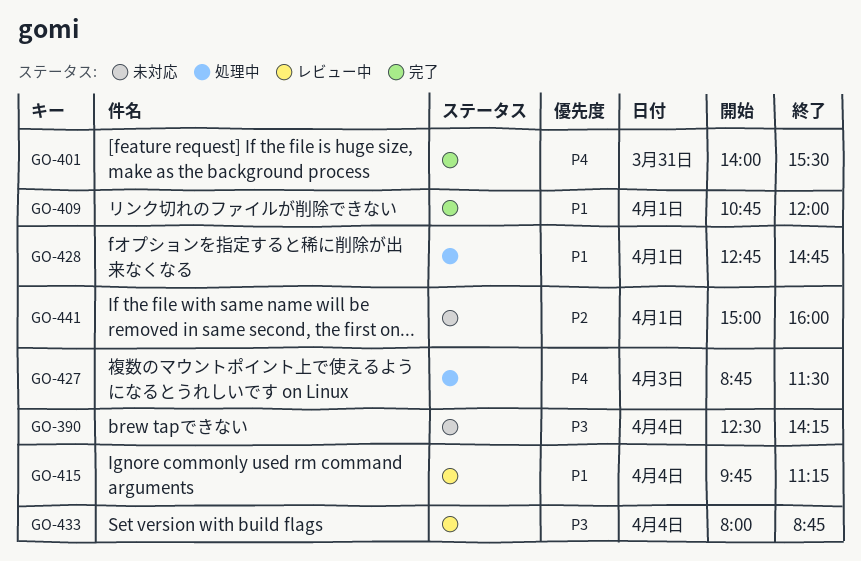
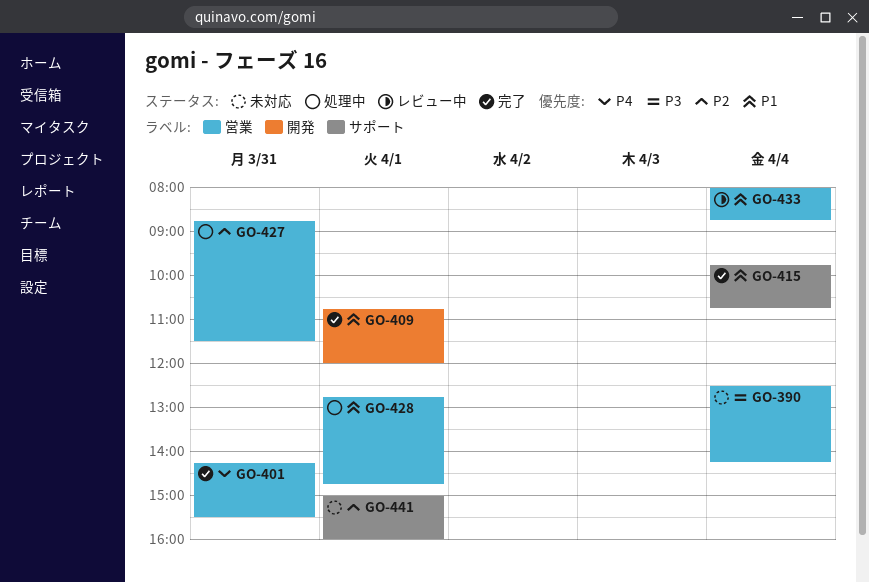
GO-401, begins: 14:00 -> 14:15
GO-415, status: レビュー中 -> 完了
GO-415, ends: 11:15 -> 10:45
GO-427, priority: P4 -> P2
GO-427, day: Apr 3 -> Mar 31
GO-433, priority: P3 -> P1

